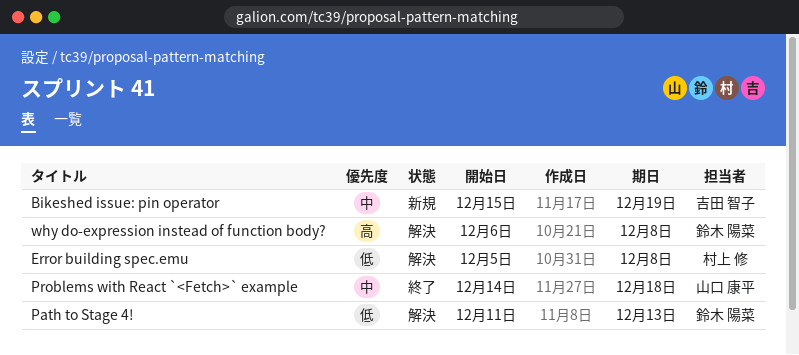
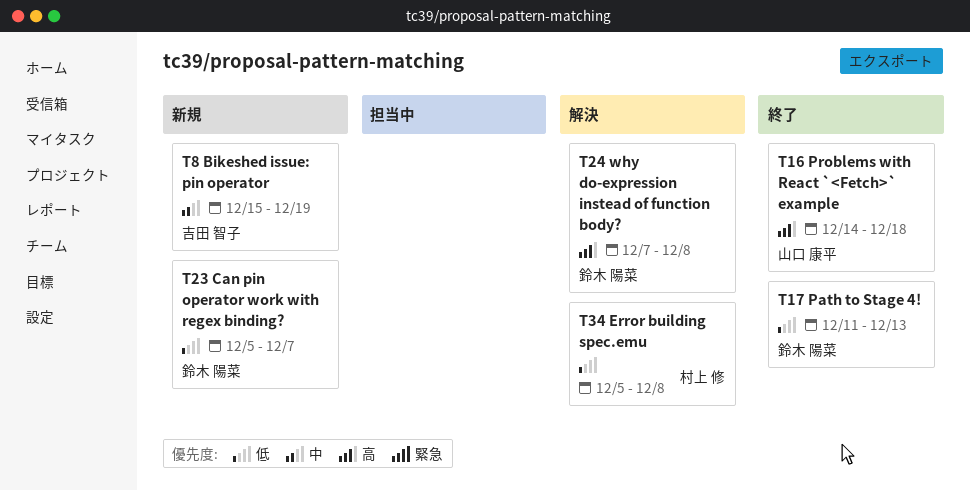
Can pin operator work with regex binding?: none -> present
Path to Stage 4!, status: 解決 -> 終了
Problems with React `<Fetch>` example, priority: 中 -> 高
why do-expression instead of function body?, start: Dec 6 -> Dec 7

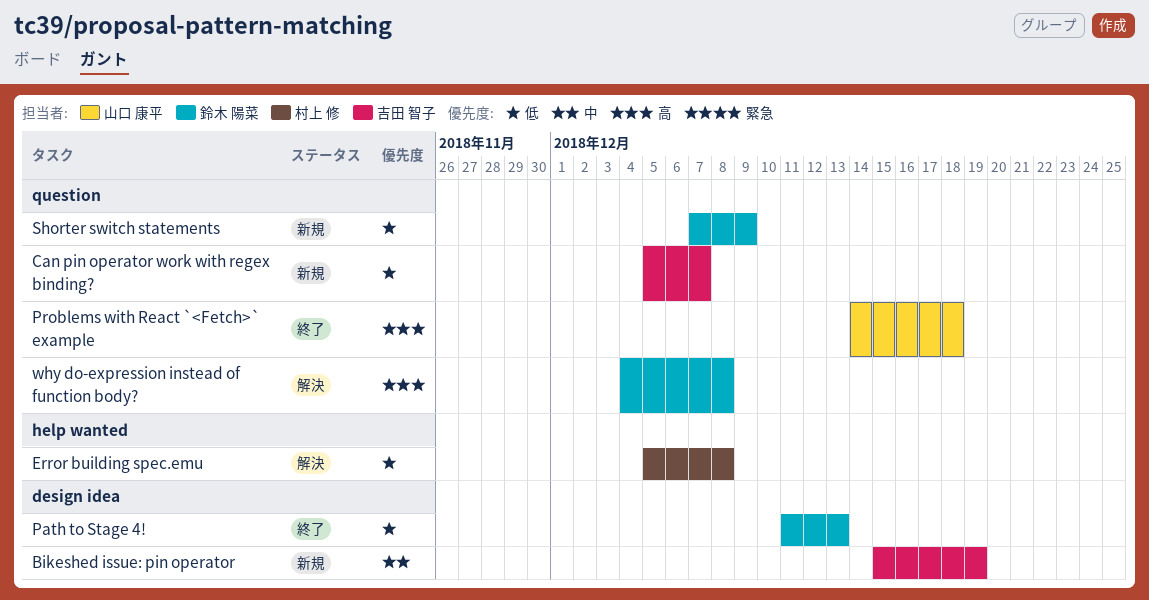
Can pin operator work with regex binding?, owner: 鈴木 陽菜 -> 吉田 智子
Shorter switch statements: none -> present
why do-expression instead of function body?, start: Dec 7 -> Dec 4

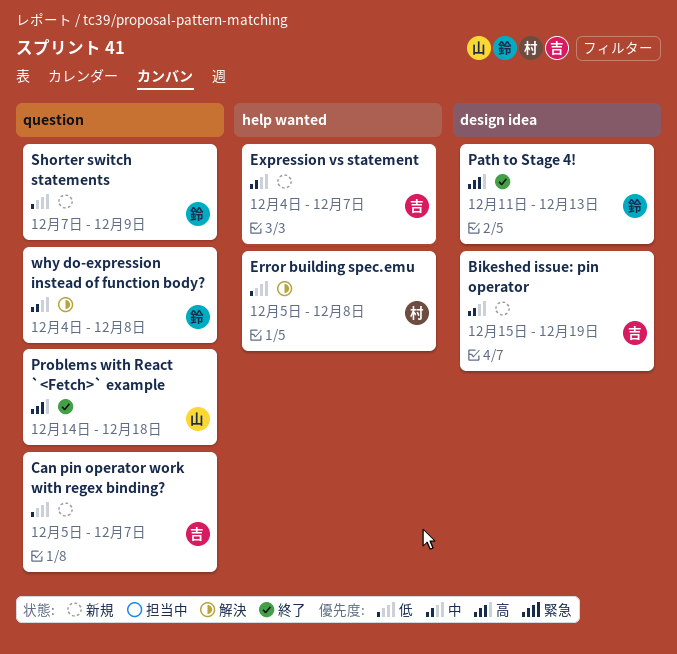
Expression vs statement: none -> present
Path to Stage 4!, priority: 低 -> 高
why do-expression instead of function body?, priority: 高 -> 中

